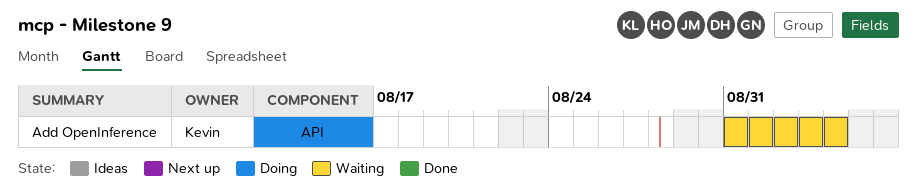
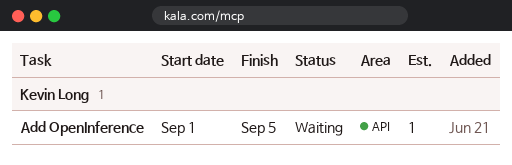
Add OpenInference, start: Aug 31 -> Sep 1
Add OpenInference, due: Sep 4 -> Sep 5

